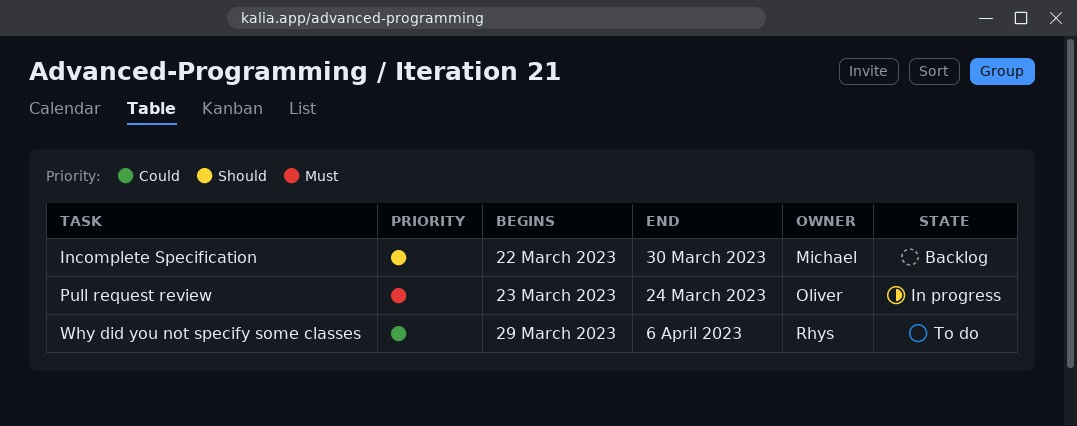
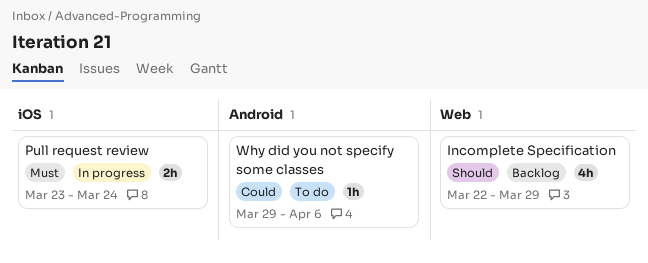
Incomplete Specification, due: Mar 30 -> Mar 29

